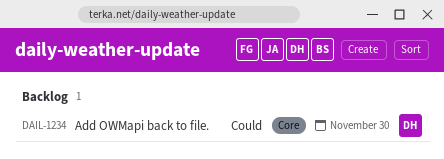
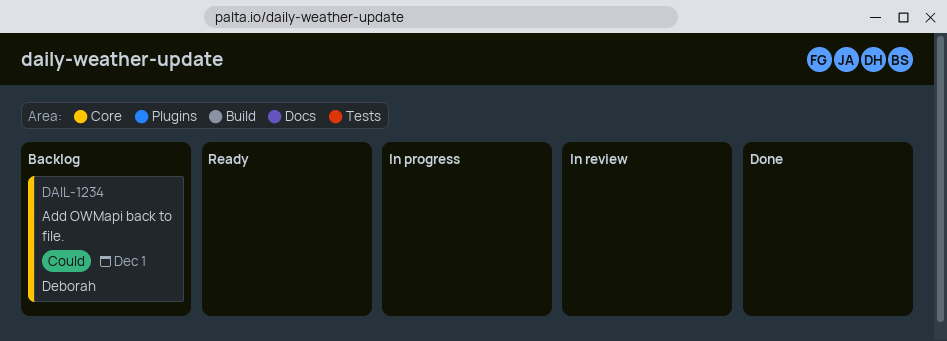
DAIL-1234, due: Nov 30 -> Dec 1

